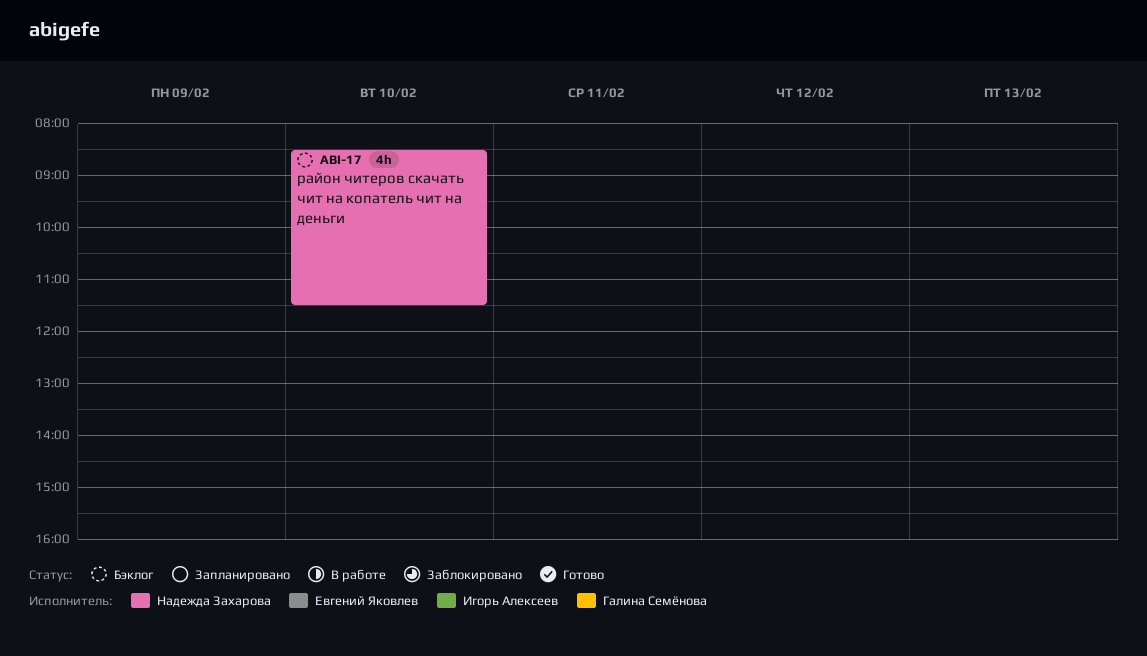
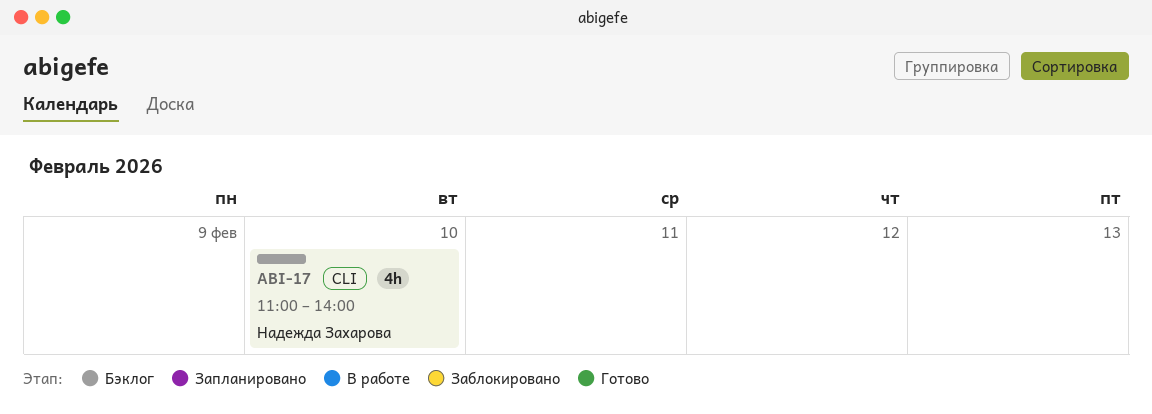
ABI-17, begins: 08:30 -> 11:00
ABI-17, ends: 11:30 -> 14:00

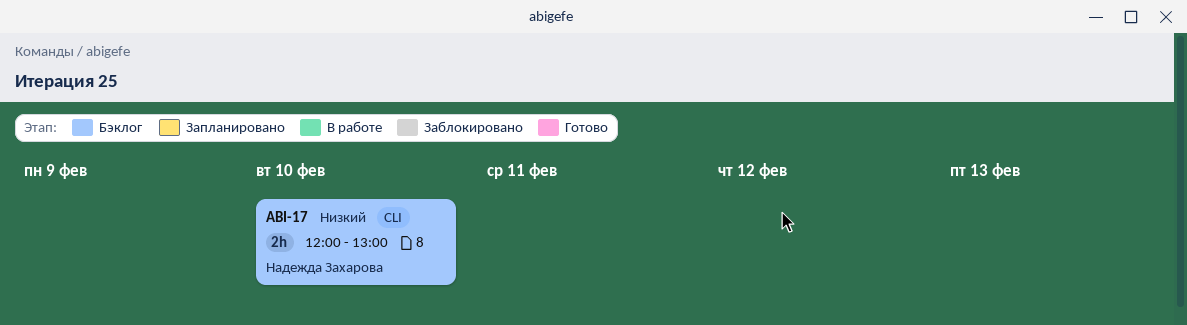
ABI-17, estimate: 4h -> 2h
ABI-17, begins: 11:00 -> 12:00
ABI-17, ends: 14:00 -> 13:00

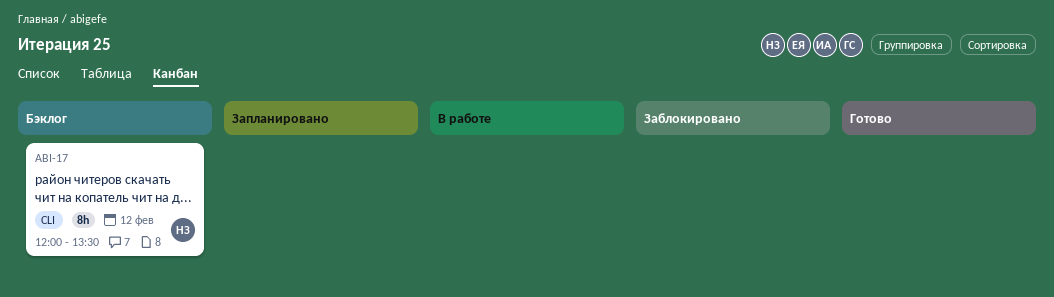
ABI-17, estimate: 2h -> 8h
ABI-17, day: Feb 10 -> Feb 12
ABI-17, ends: 13:00 -> 13:30

